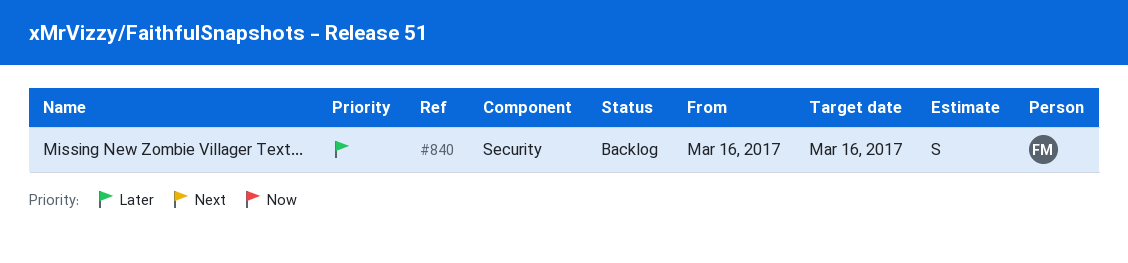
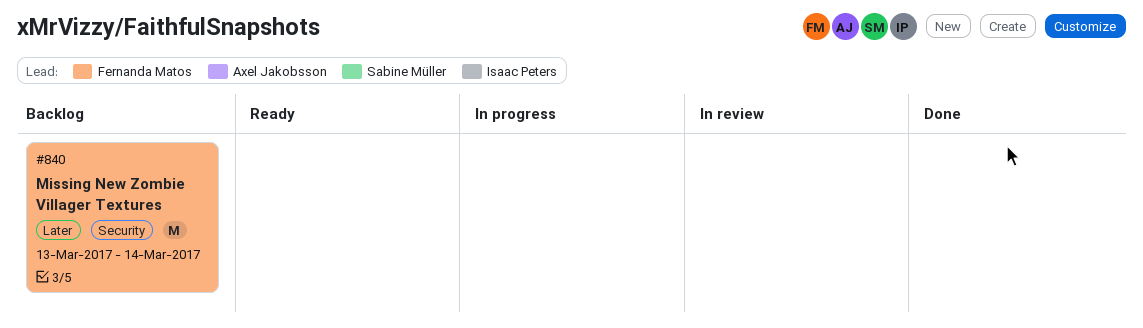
#840, estimate: S -> M
#840, start: Mar 16 -> Mar 13
#840, due: Mar 16 -> Mar 14

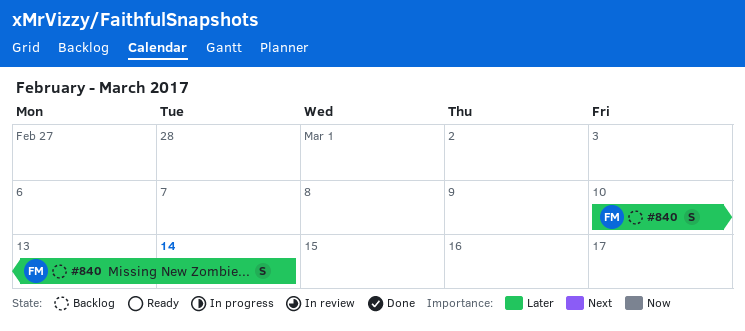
#840, estimate: M -> S
#840, start: Mar 13 -> Mar 10

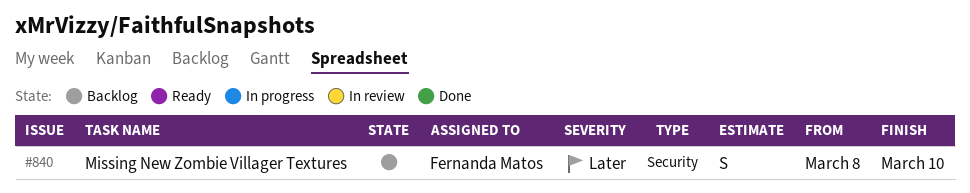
#840, start: Mar 10 -> Mar 8
#840, due: Mar 14 -> Mar 10

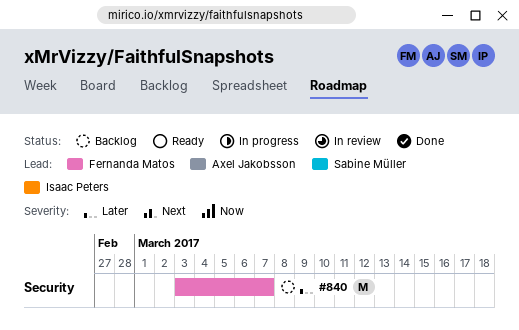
#840, estimate: S -> M
#840, start: Mar 8 -> Mar 3
#840, due: Mar 10 -> Mar 7

